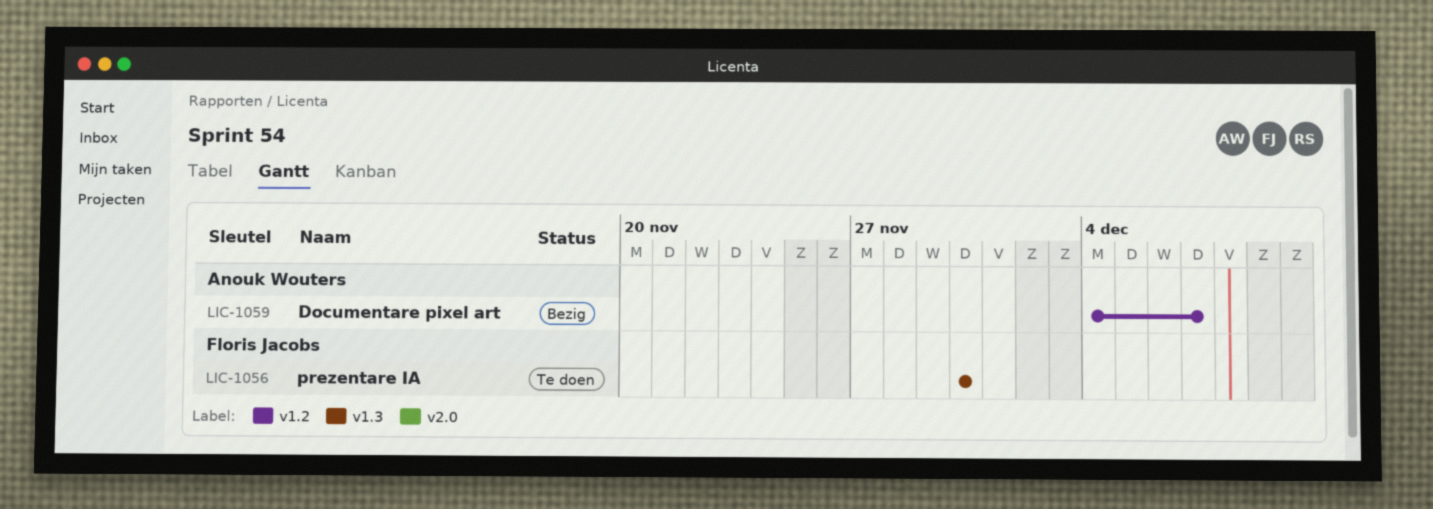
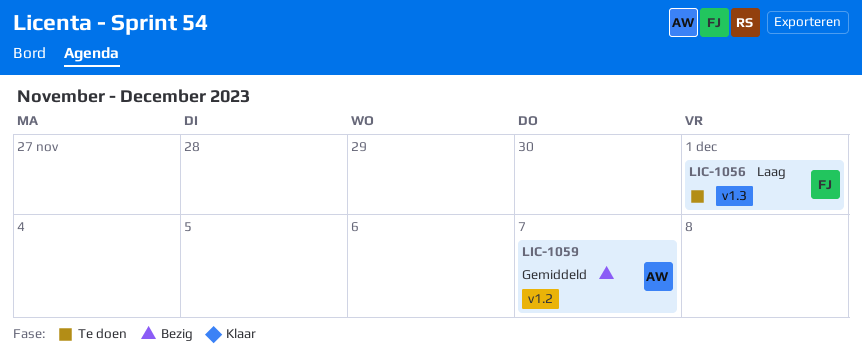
LIC-1056, due: Nov 30 -> Dec 1

